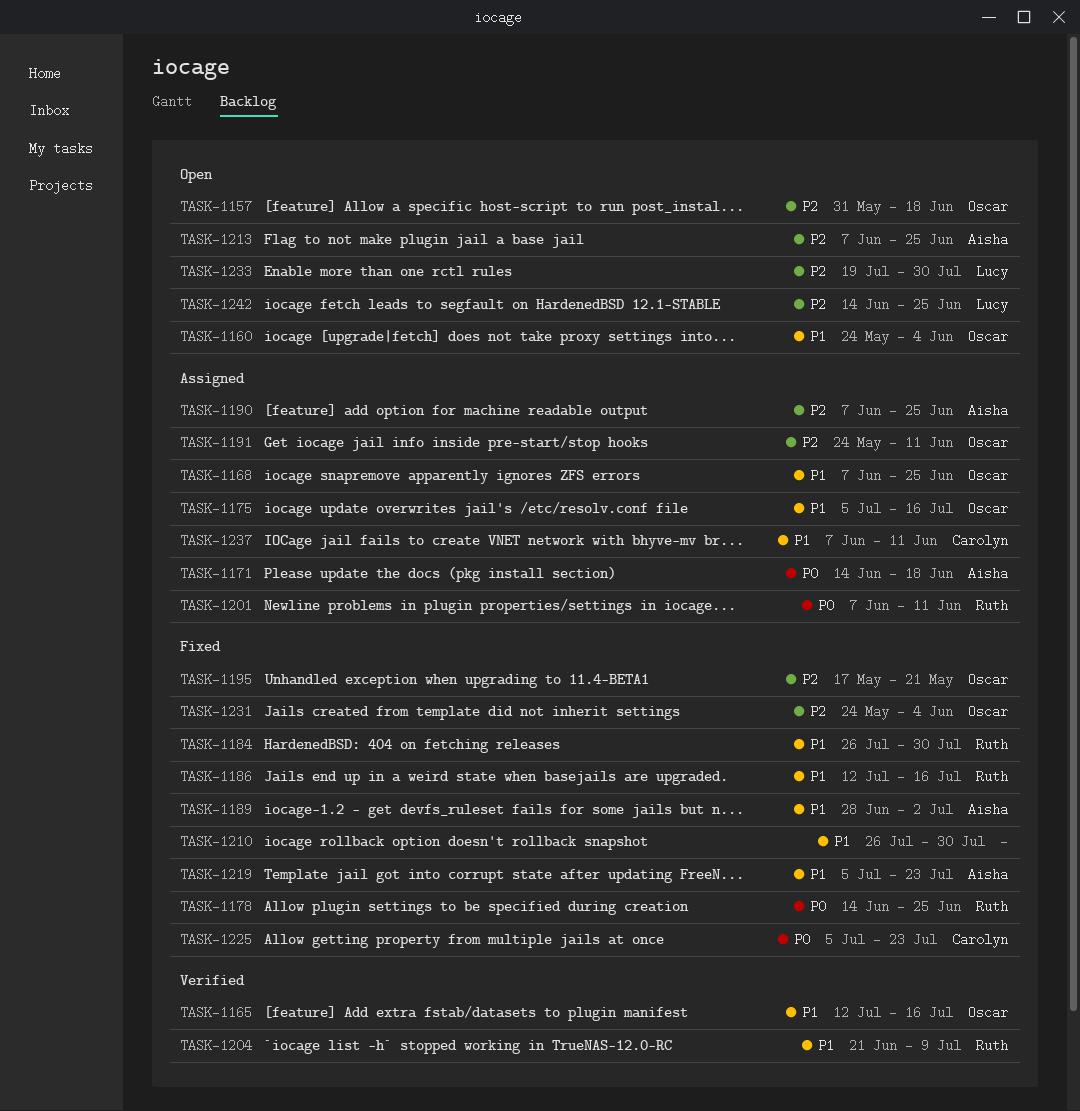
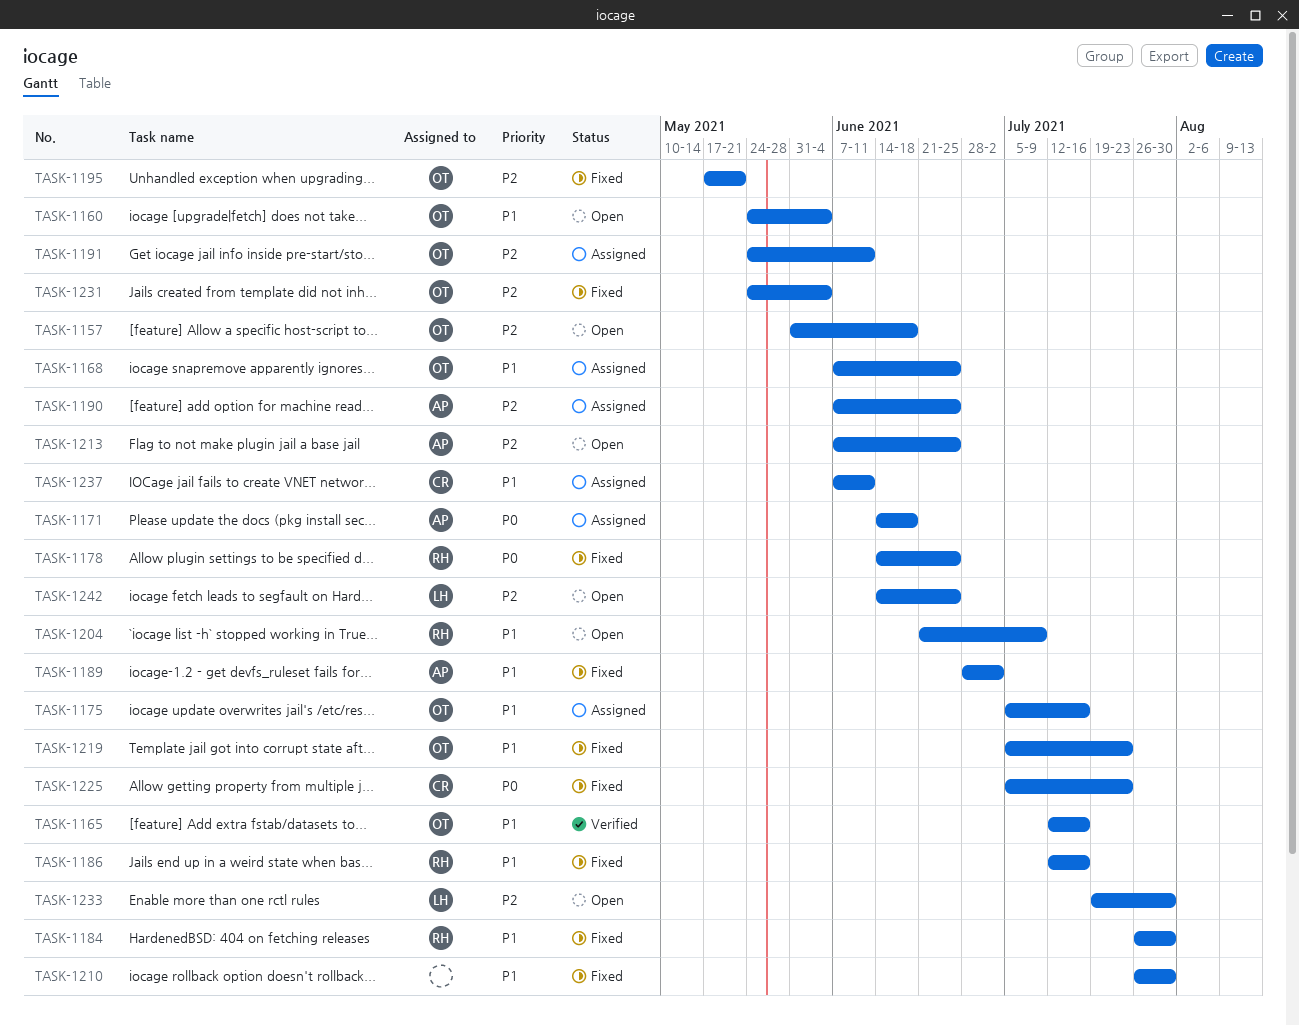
TASK-1201: present -> none
TASK-1204, status: Verified -> Open
TASK-1219, owner: Aisha -> Oscar

